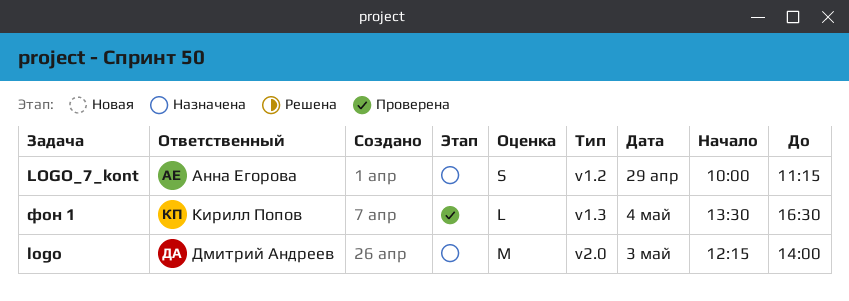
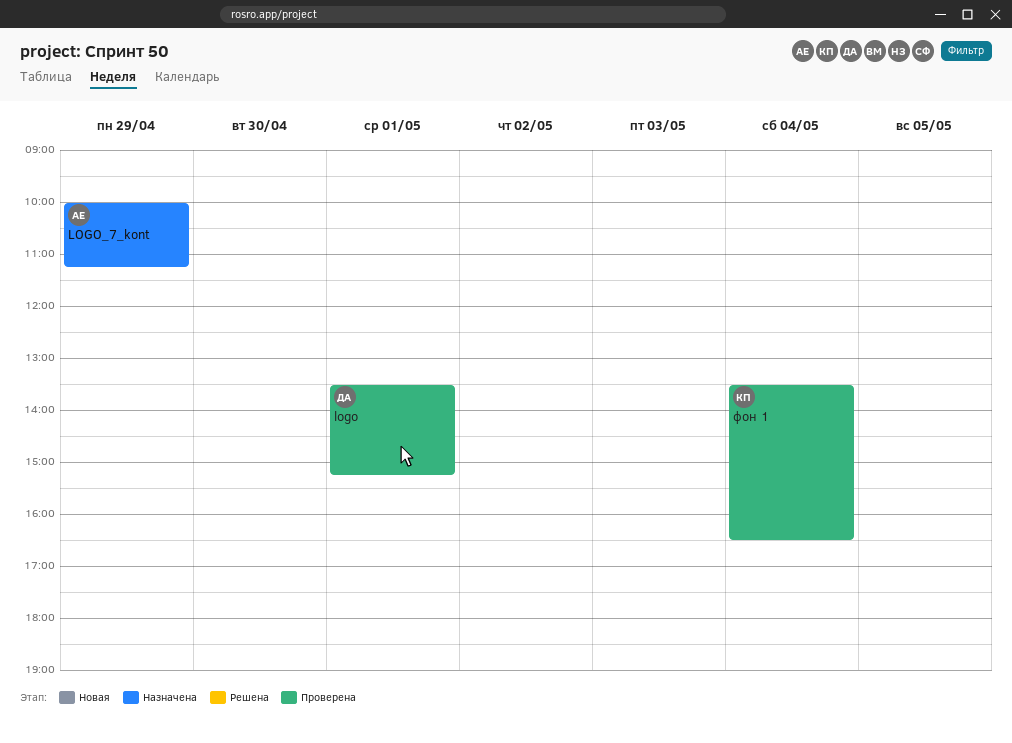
logo, status: Назначена -> Проверена
logo, day: May 3 -> May 1
logo, begins: 12:15 -> 13:30
logo, ends: 14:00 -> 15:15

